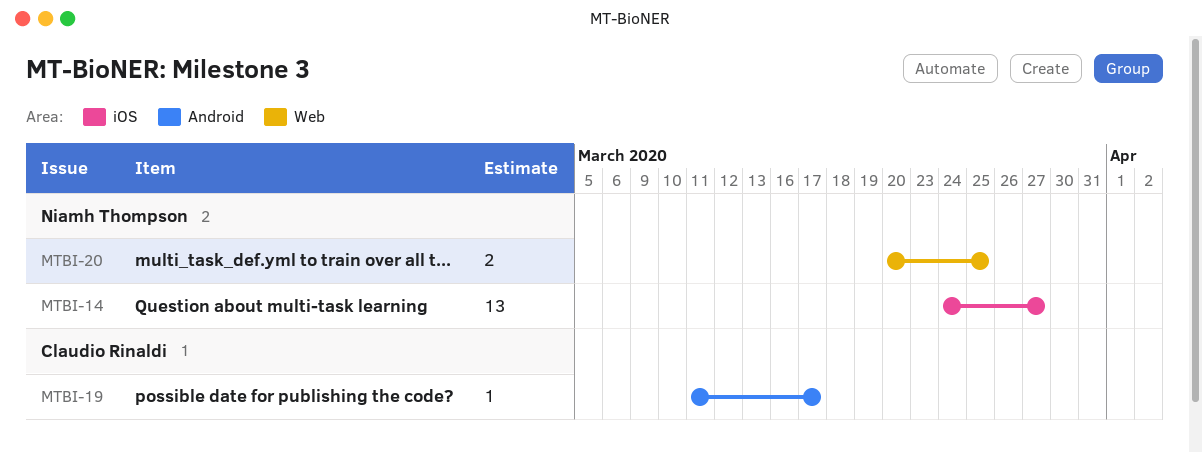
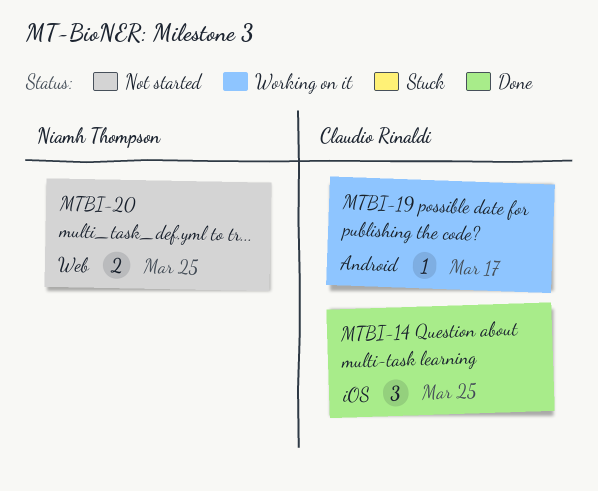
MTBI-14, owner: Niamh Thompson -> Claudio Rinaldi
MTBI-14, estimate: 13 -> 3
MTBI-14, due: Mar 27 -> Mar 25

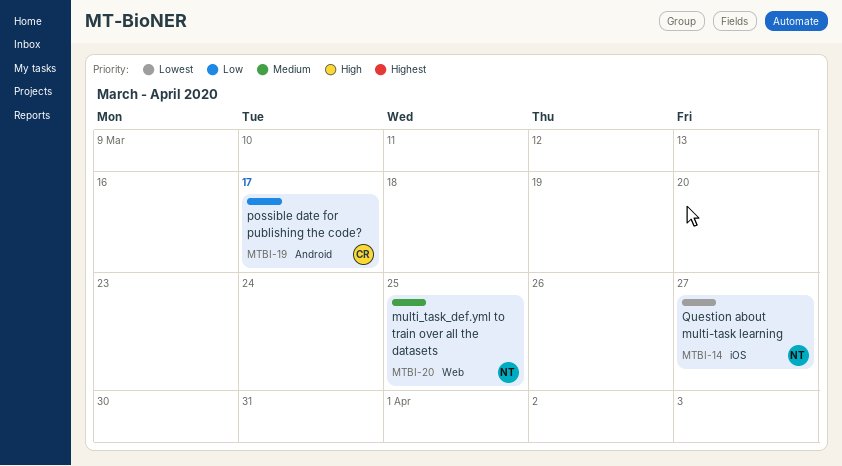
MTBI-14, owner: Claudio Rinaldi -> Niamh Thompson
MTBI-14, due: Mar 25 -> Mar 27

